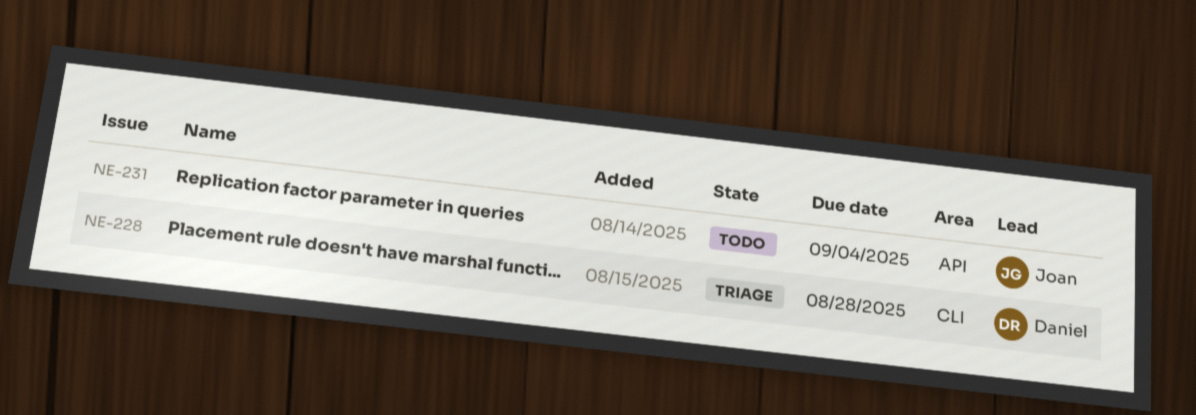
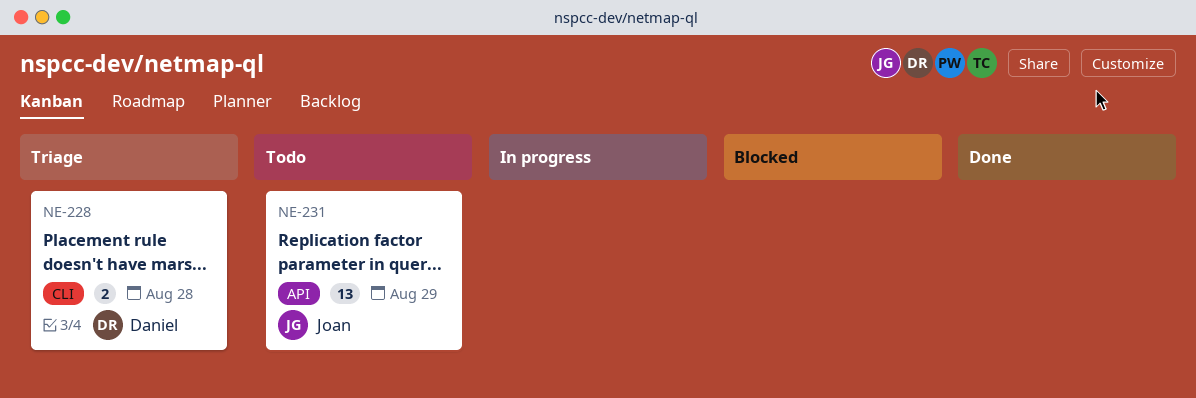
NE-231, due: Sep 4 -> Aug 29

